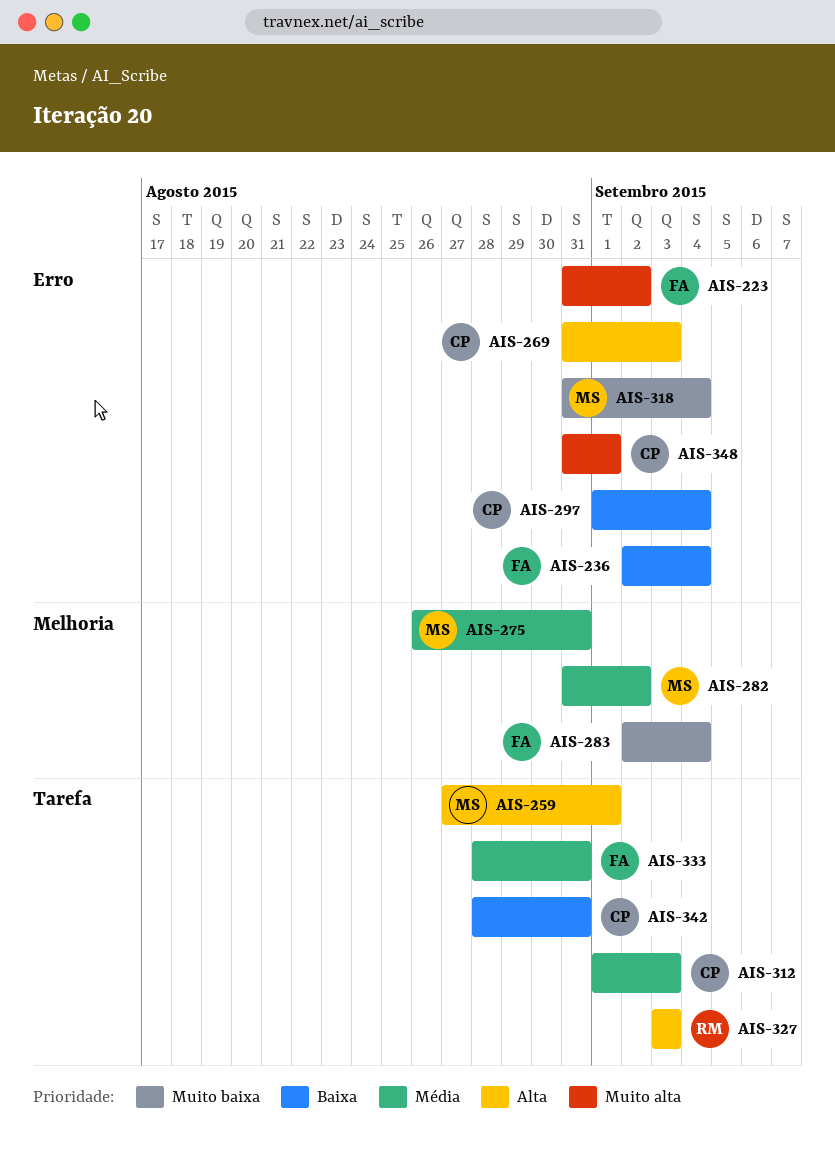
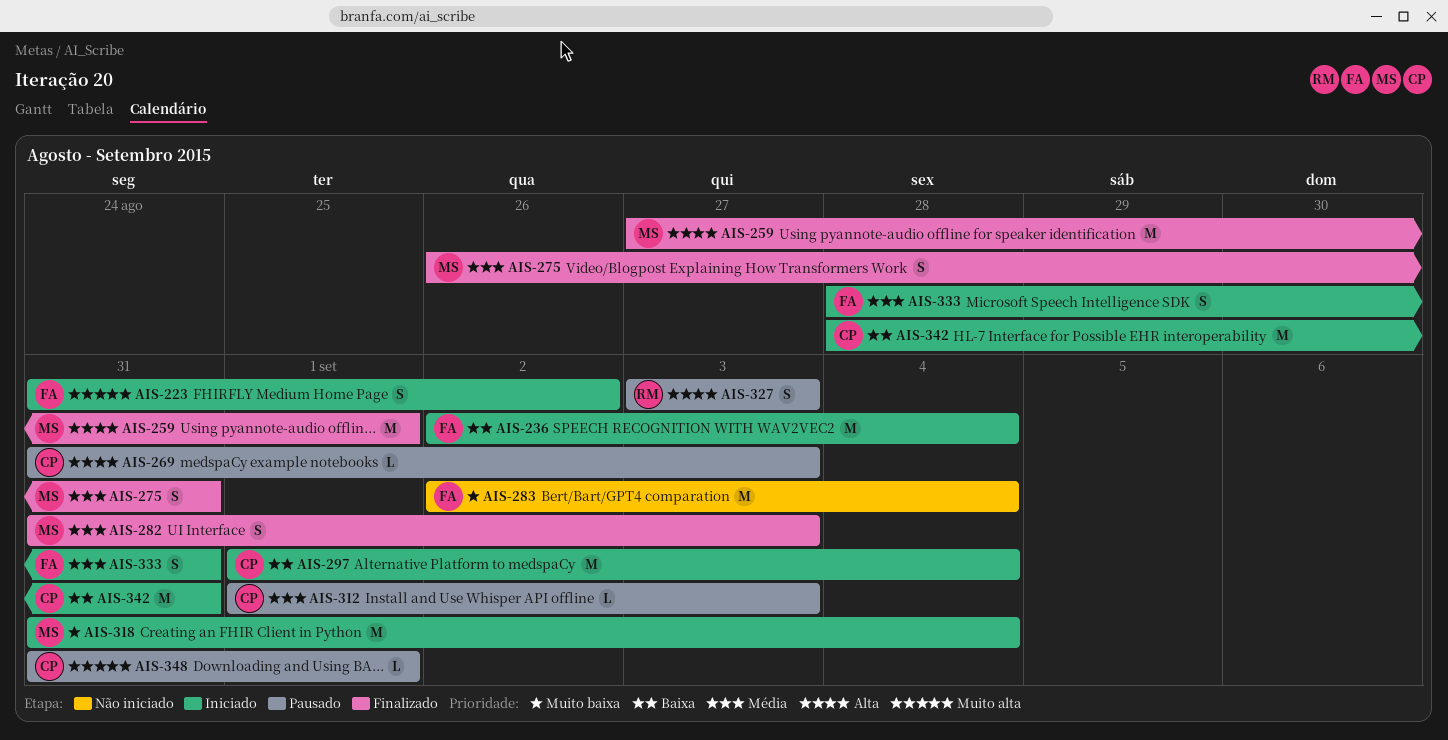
AIS-282, due: Sep 2 -> Sep 3

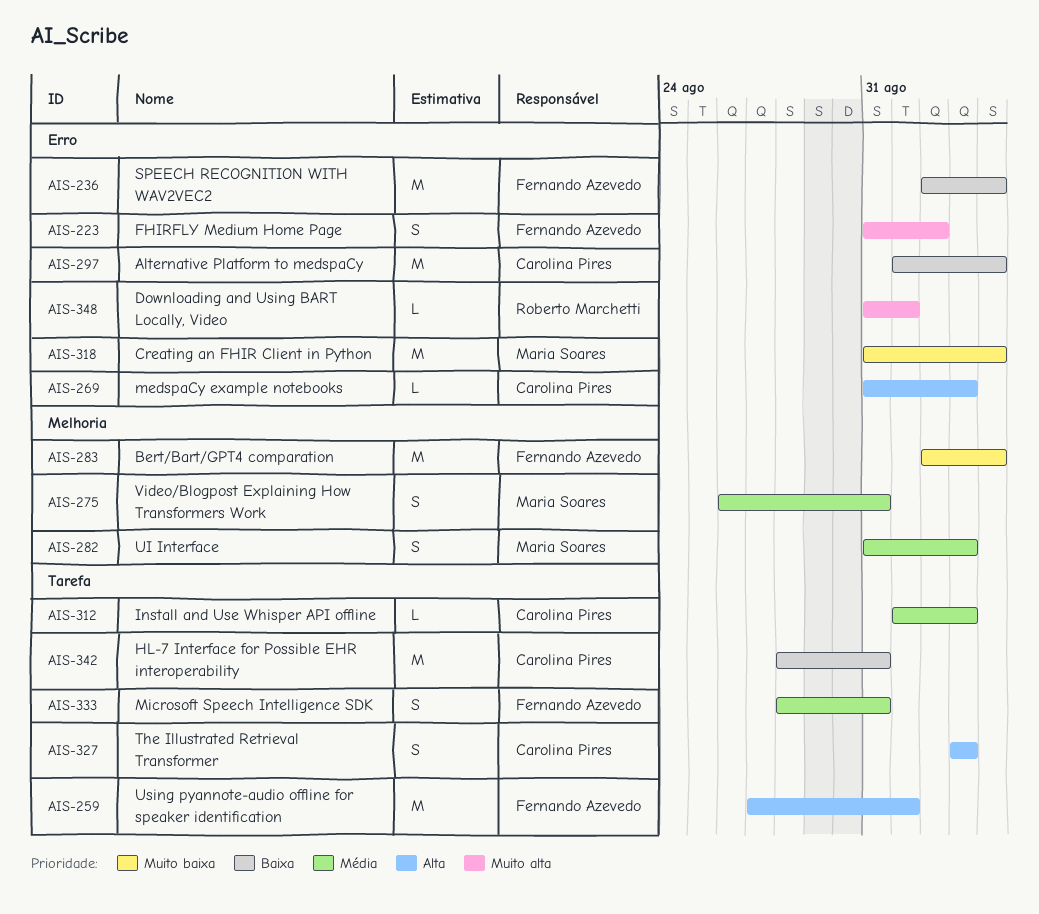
AIS-259, owner: Maria Soares -> Fernando Azevedo
AIS-327, owner: Roberto Marchetti -> Carolina Pires
AIS-348, owner: Carolina Pires -> Roberto Marchetti

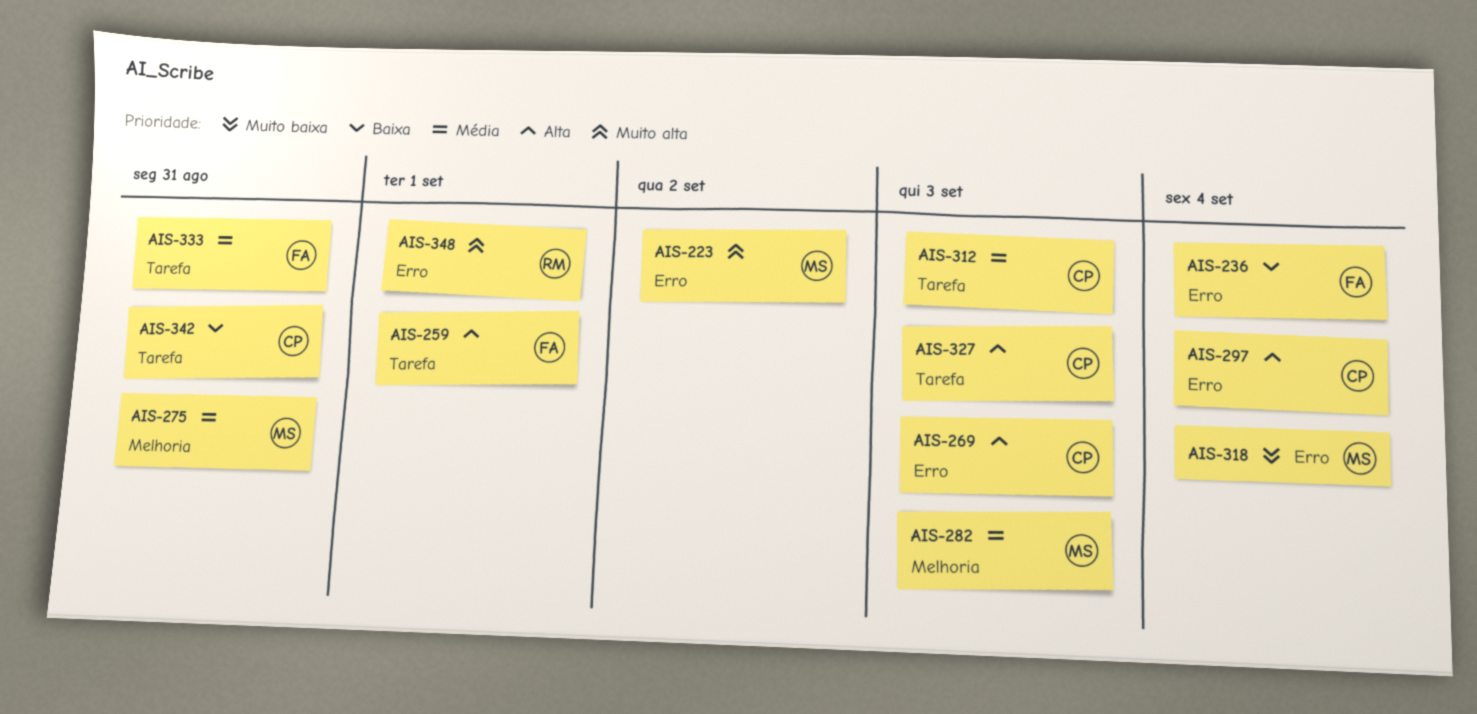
AIS-223, owner: Fernando Azevedo -> Maria Soares
AIS-283: present -> none
AIS-297, priority: Baixa -> Alta

